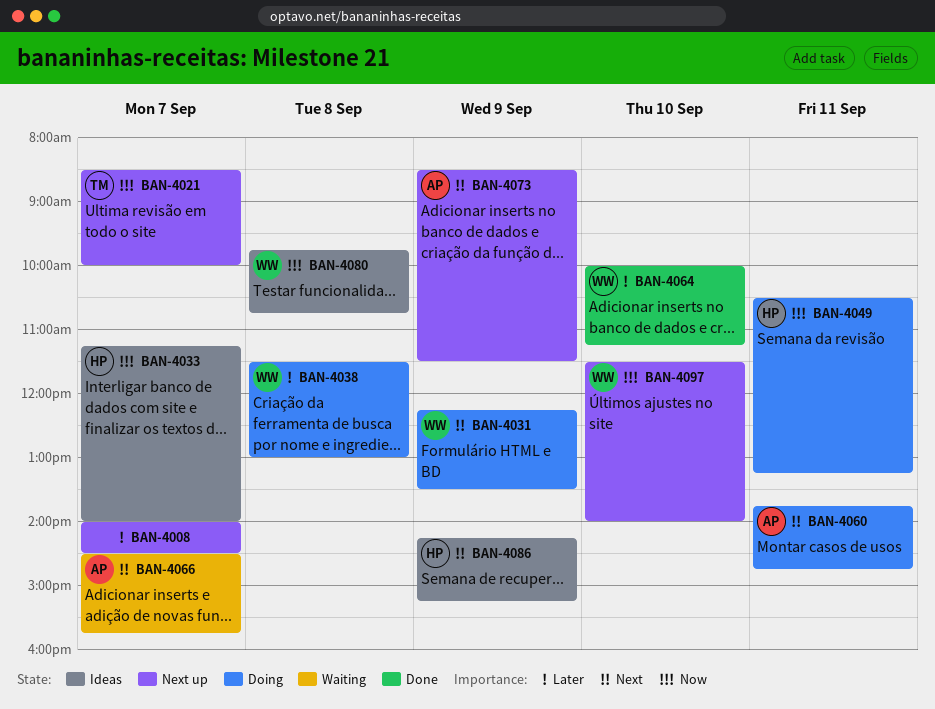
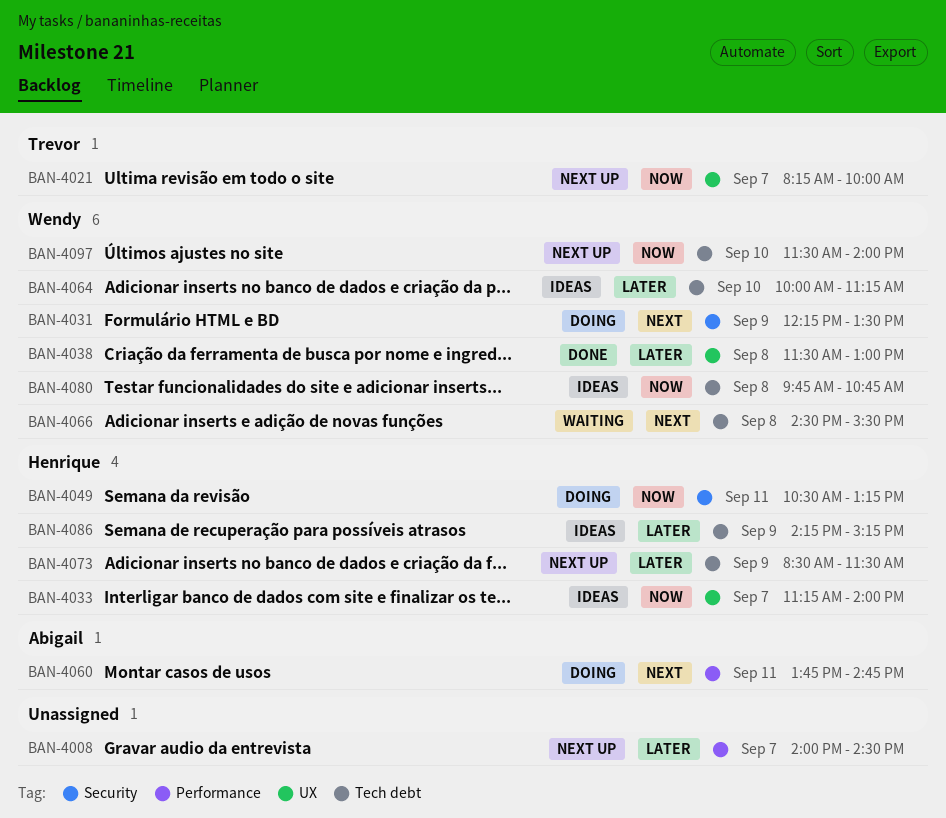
BAN-4021, begins: 08:30 -> 08:15
BAN-4038, status: Doing -> Done
BAN-4064, status: Done -> Ideas
BAN-4066, owner: Abigail -> Wendy
BAN-4066, day: Sep 7 -> Sep 8
BAN-4066, ends: 15:45 -> 15:30
BAN-4073, owner: Abigail -> Henrique
BAN-4073, priority: Next -> Later
BAN-4086, priority: Next -> Later

